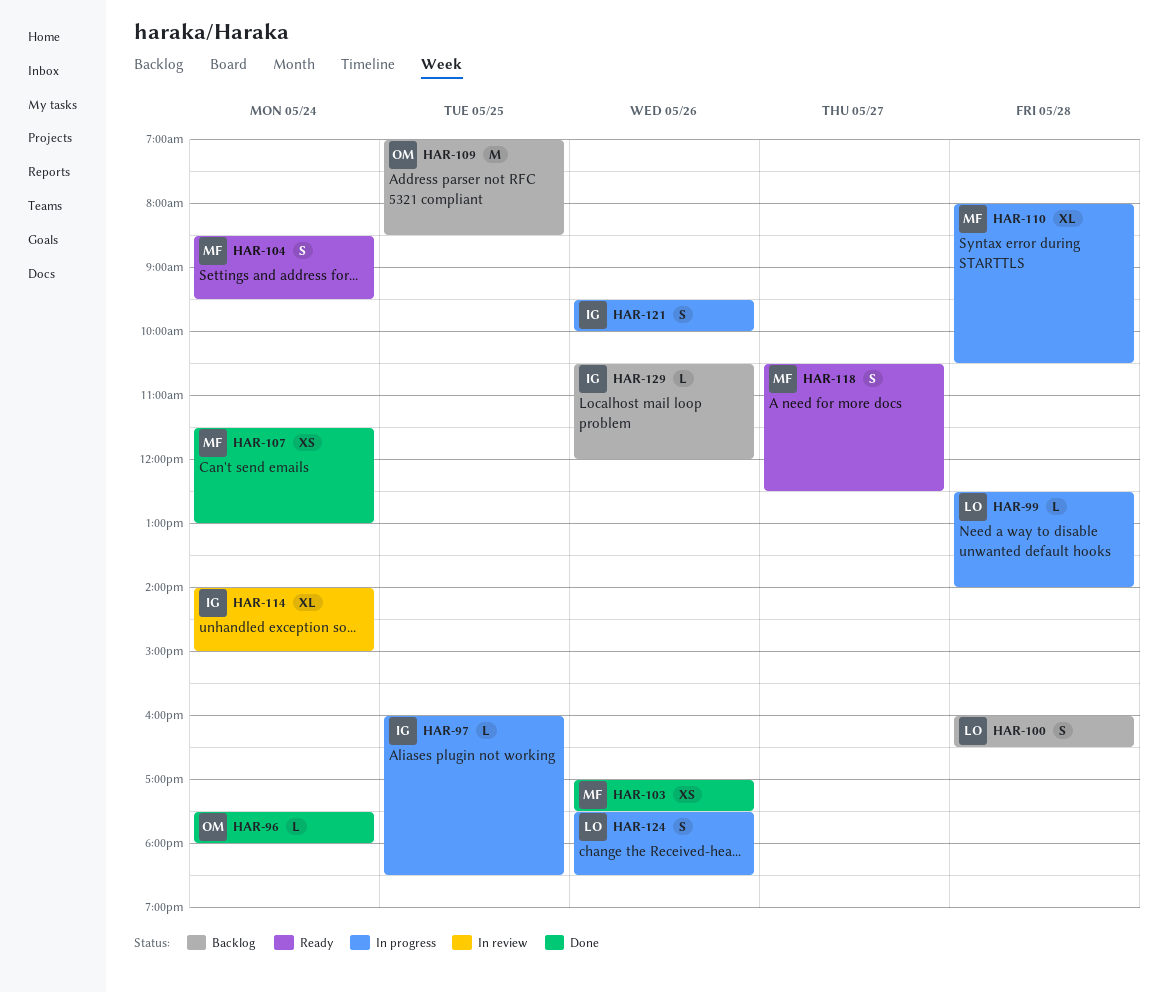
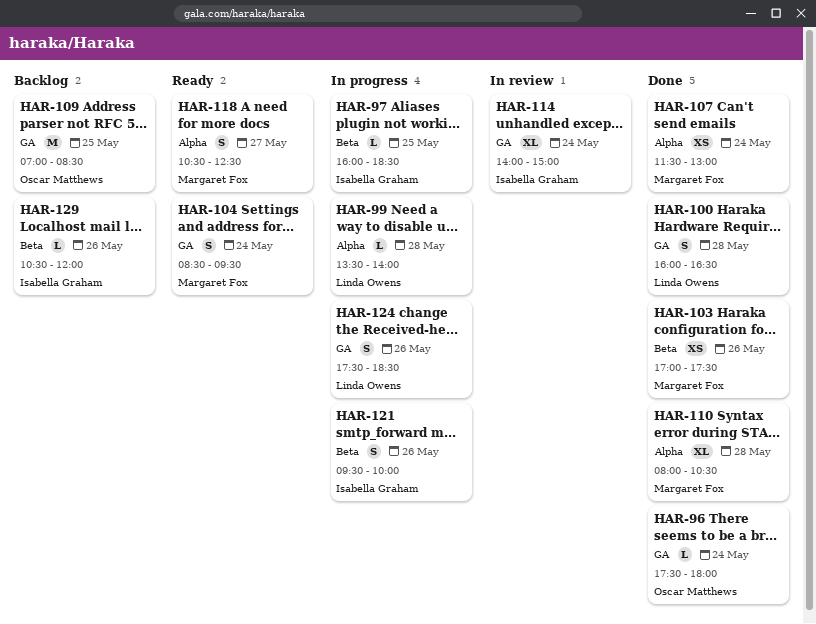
HAR-99, begins: 12:30 -> 13:30
HAR-100, status: Backlog -> Done
HAR-110, status: In progress -> Done

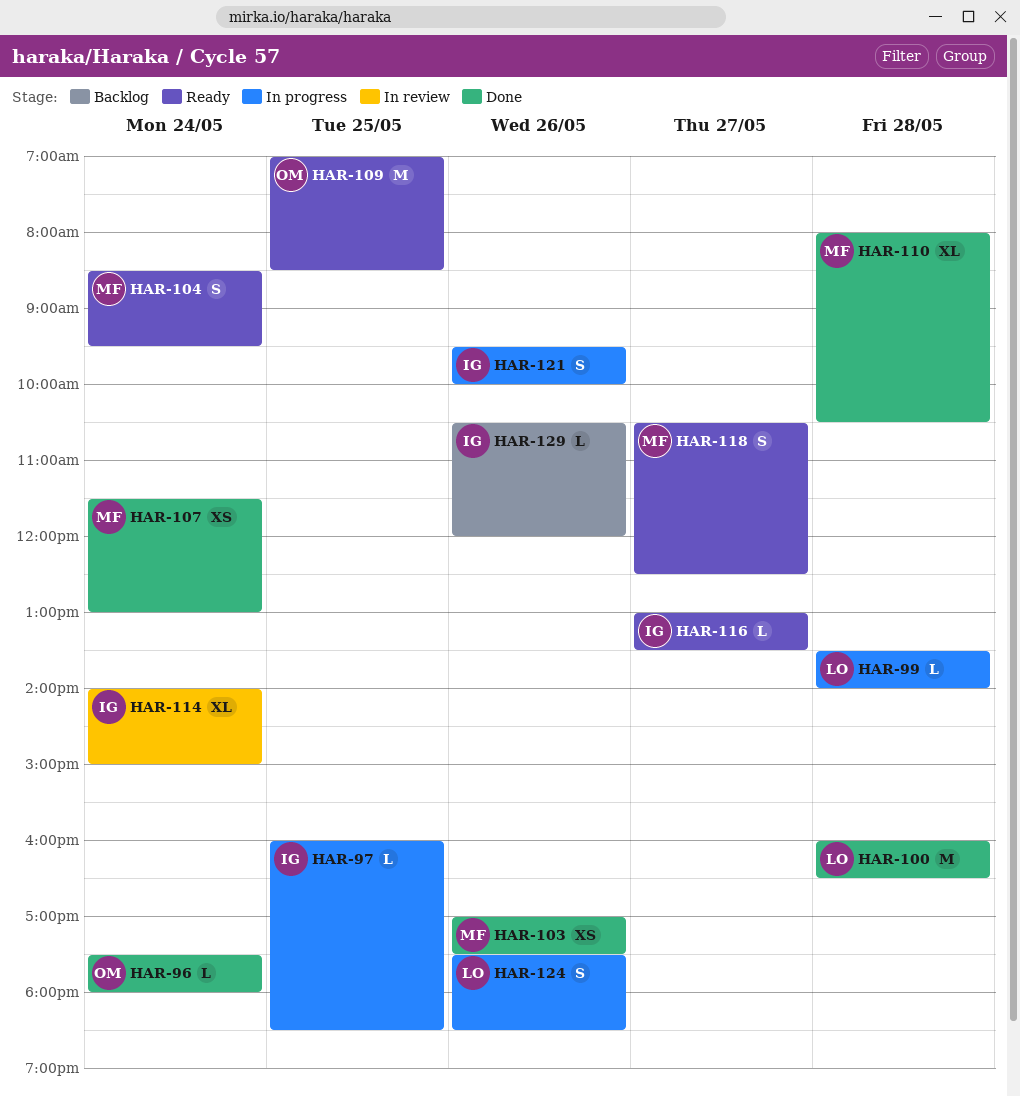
HAR-100, estimate: S -> M
HAR-109, status: Backlog -> Ready
HAR-116: none -> present

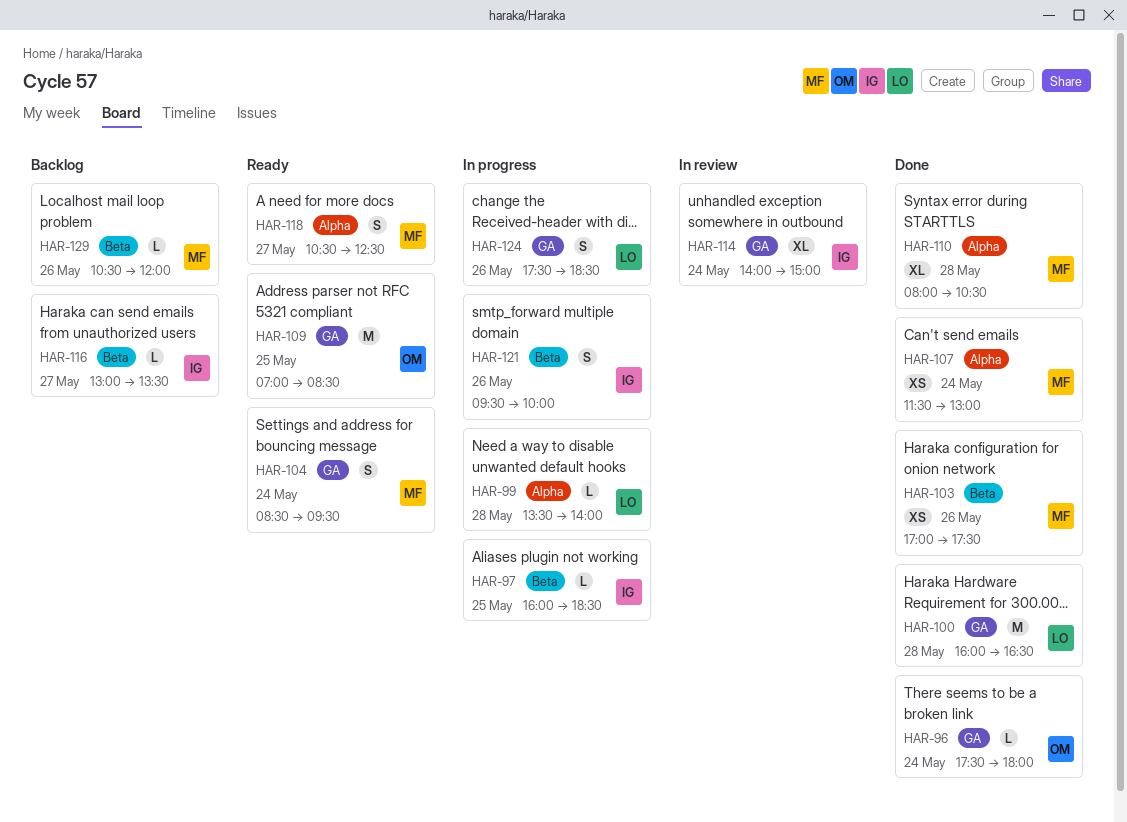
HAR-116, status: Ready -> Backlog
HAR-129, owner: IG -> MF

